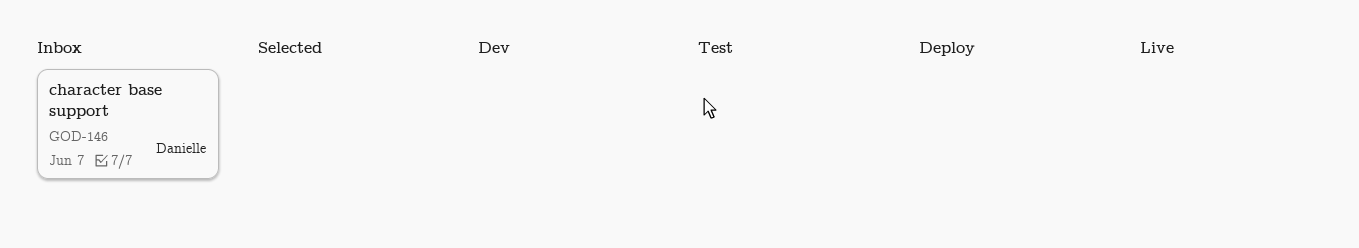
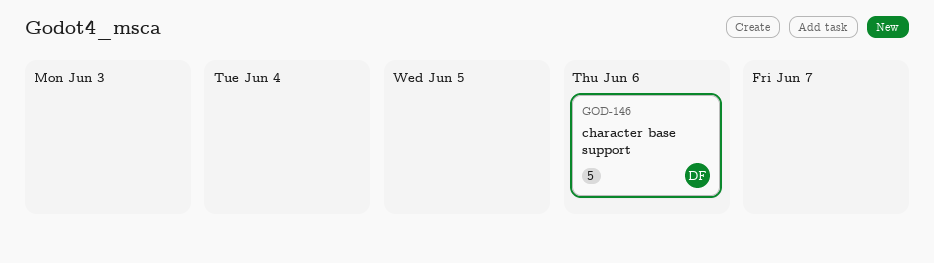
GOD-146, due: Jun 7 -> Jun 6

